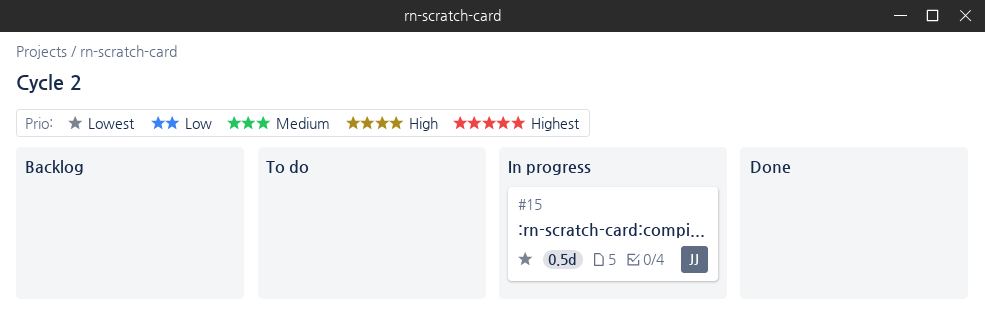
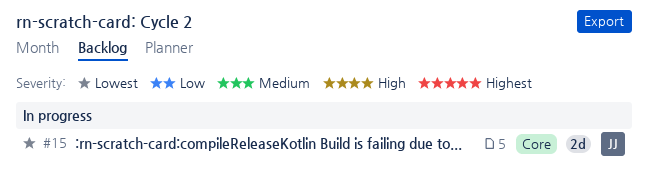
#15, estimate: 0.5d -> 2d

